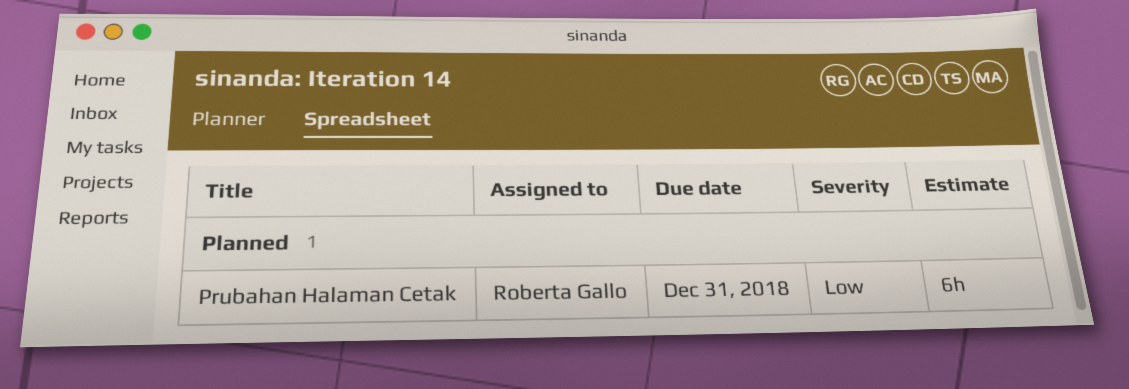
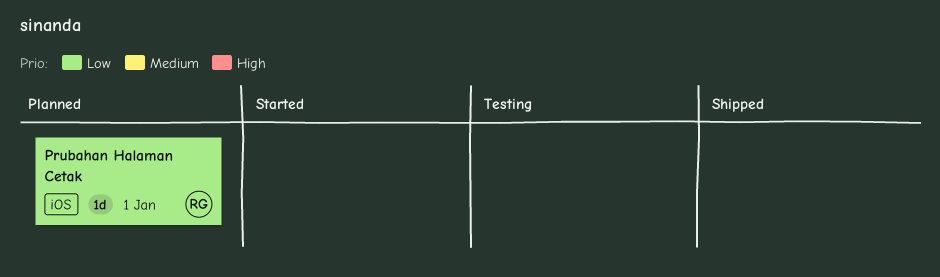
Prubahan Halaman Cetak, estimate: 6h -> 1d
Prubahan Halaman Cetak, due: Dec 31 -> Jan 1

